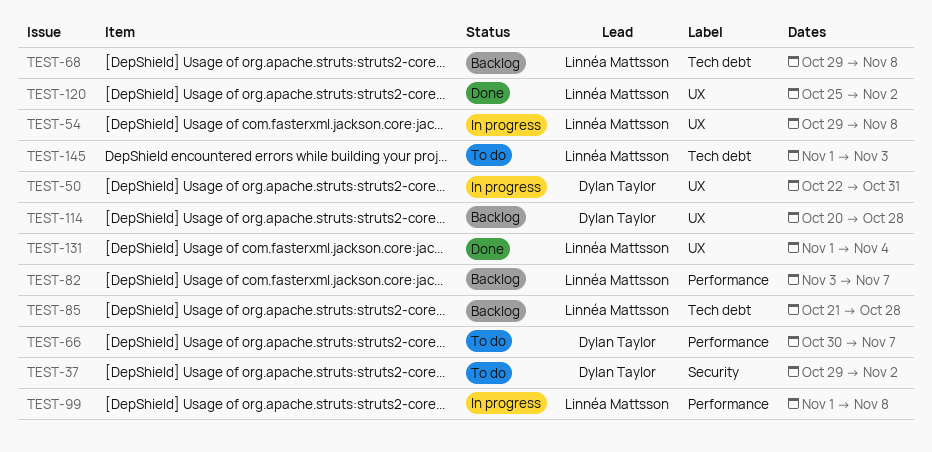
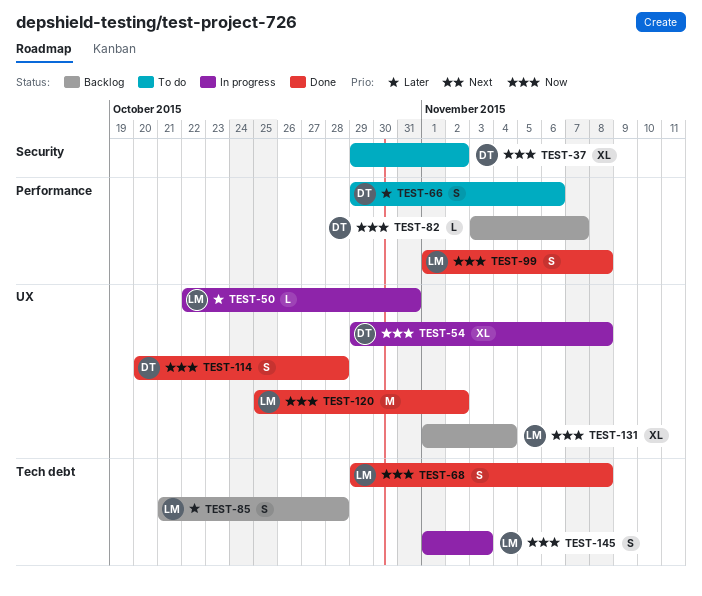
TEST-50, owner: Dylan Taylor -> Linnéa Mattsson
TEST-54, owner: Linnéa Mattsson -> Dylan Taylor
TEST-66, start: Oct 30 -> Oct 29
TEST-66, due: Nov 7 -> Nov 6
TEST-68, status: Backlog -> Done
TEST-82, owner: Linnéa Mattsson -> Dylan Taylor
TEST-99, status: In progress -> Done
TEST-114, status: Backlog -> Done
TEST-131, status: Done -> Backlog
TEST-145, status: To do -> In progress

